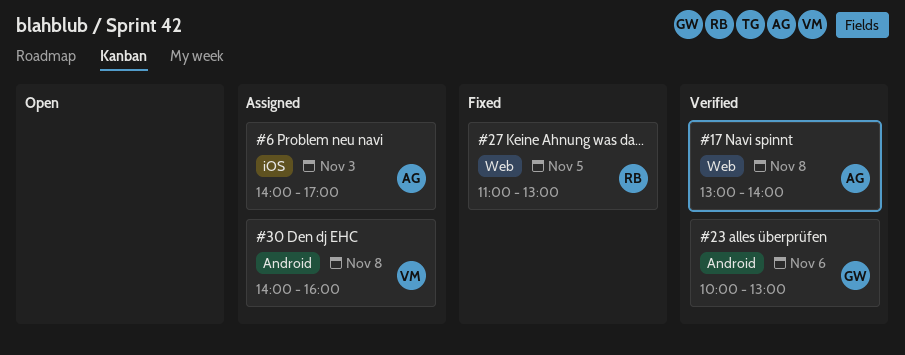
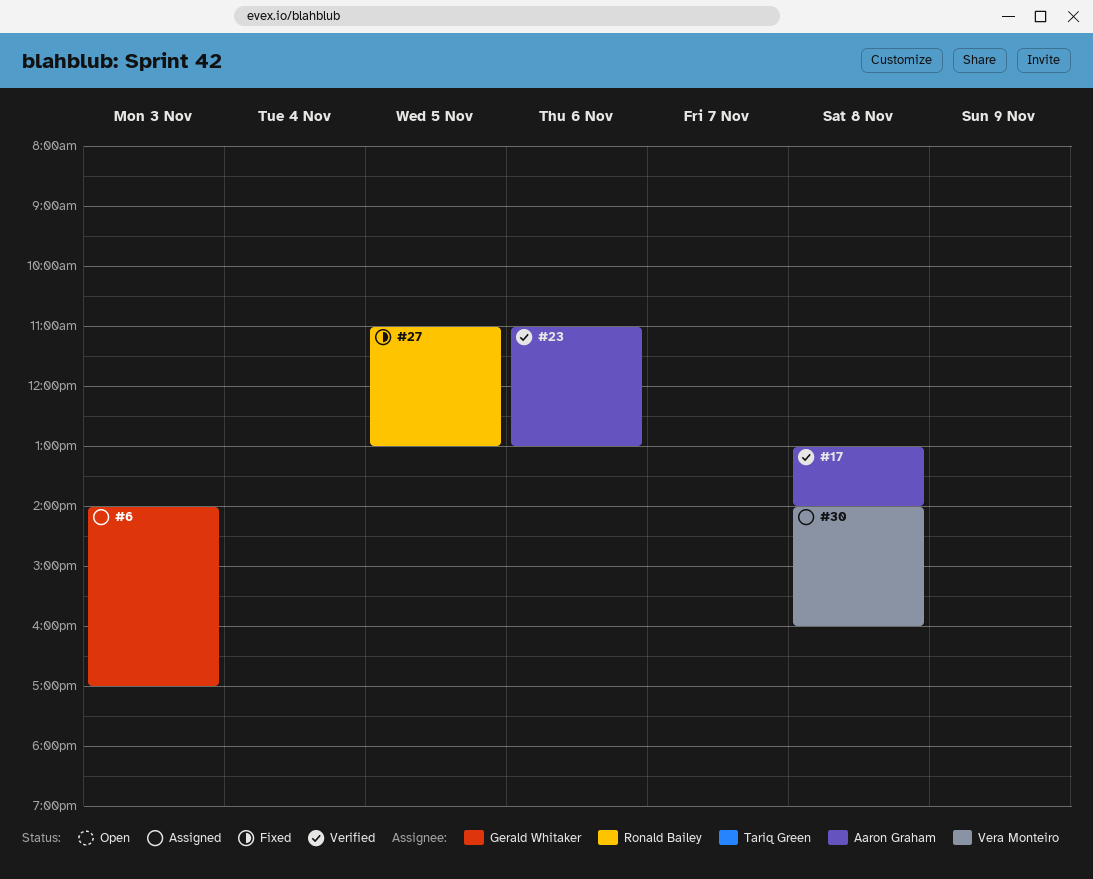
#6, owner: Aaron Graham -> Gerald Whitaker
#23, owner: Gerald Whitaker -> Aaron Graham
#23, begins: 10:00 -> 11:00

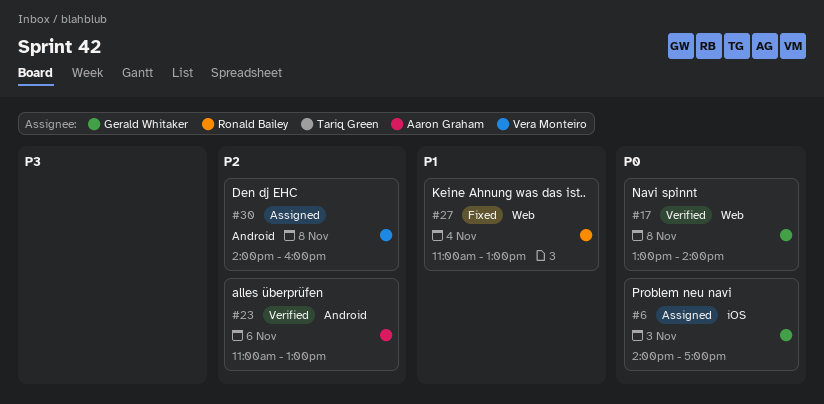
#17, owner: Aaron Graham -> Gerald Whitaker
#27, day: Nov 5 -> Nov 4

